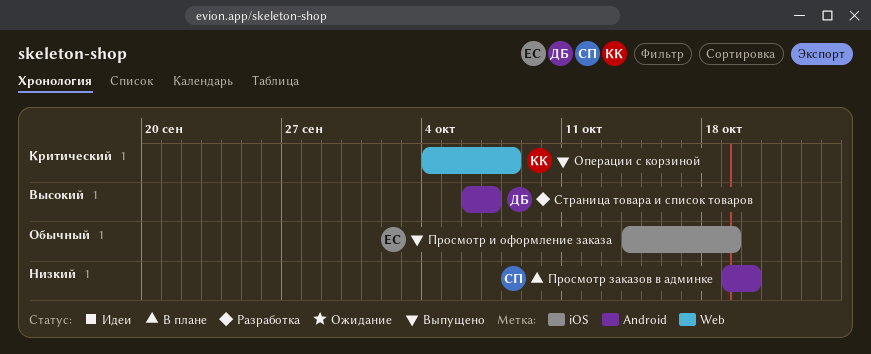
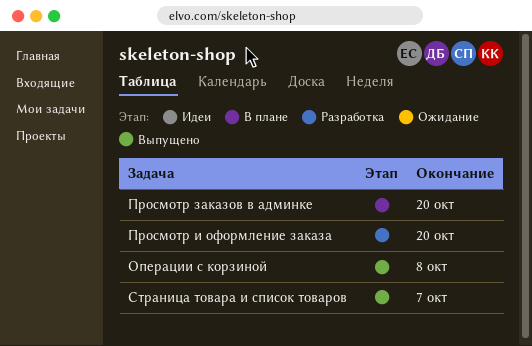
Просмотр и оформление заказа, status: Выпущено -> Разработка
Просмотр и оформление заказа, due: Oct 19 -> Oct 20
Страница товара и список товаров, status: Разработка -> Выпущено

